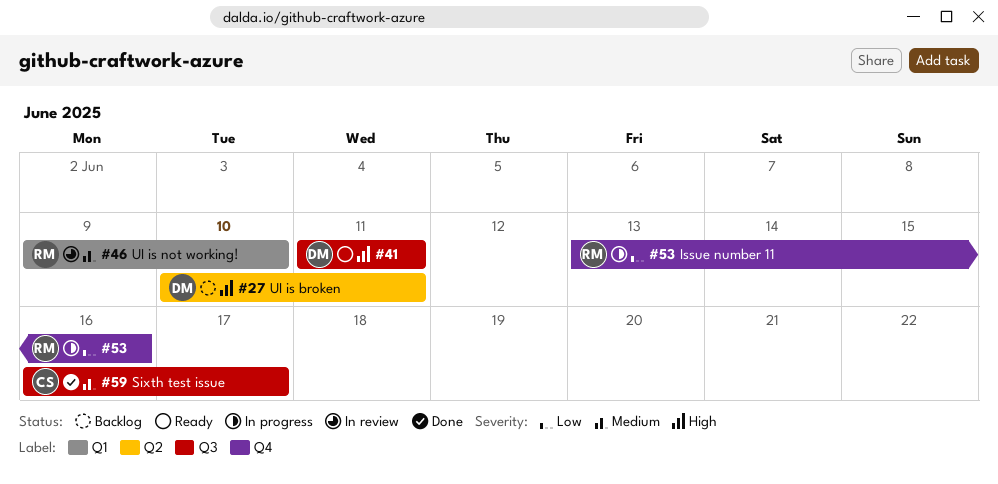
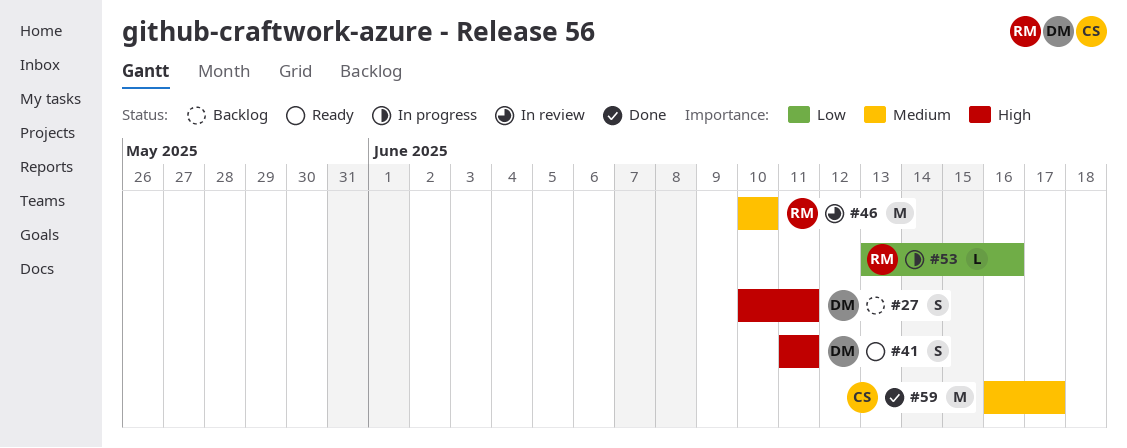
#46, start: Jun 9 -> Jun 10

